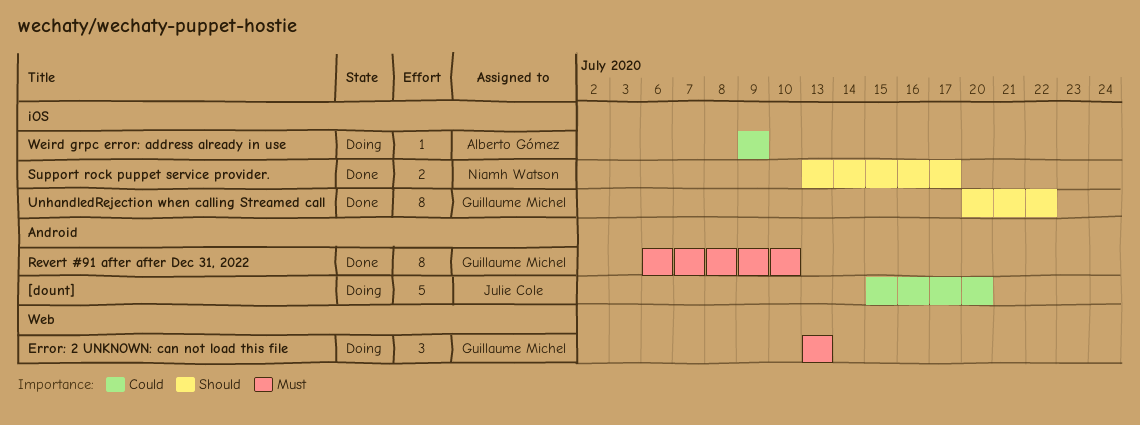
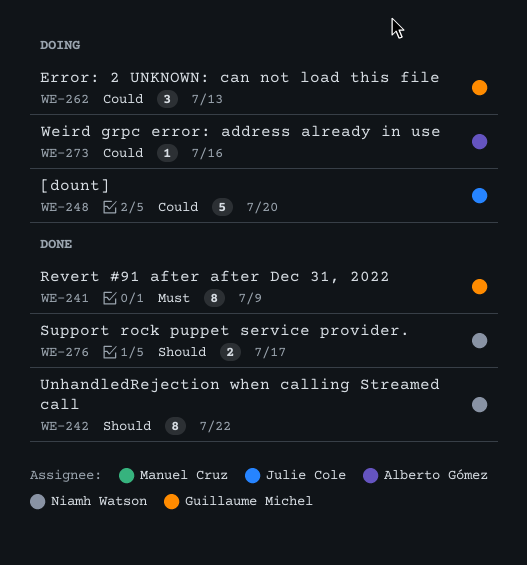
Error: 2 UNKNOWN: can not load this file, priority: Must -> Could
Revert #91 after after Dec 31, 2022, due: Jul 10 -> Jul 9
UnhandledRejection when calling Streamed call, owner: Guillaume Michel -> Niamh Watson
Weird grpc error: address already in use, due: Jul 9 -> Jul 16

